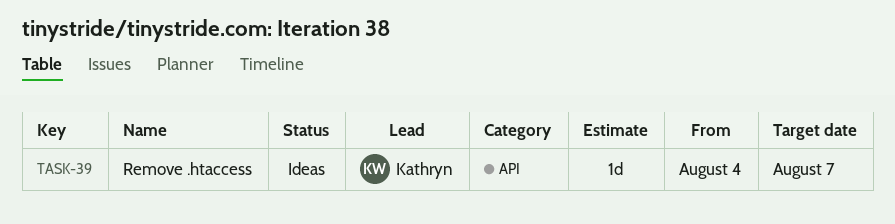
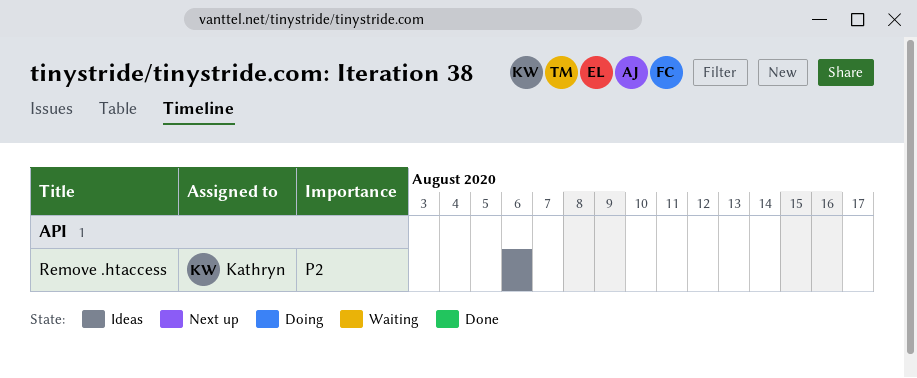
Remove .htaccess, start: Aug 4 -> Aug 6
Remove .htaccess, due: Aug 7 -> Aug 6

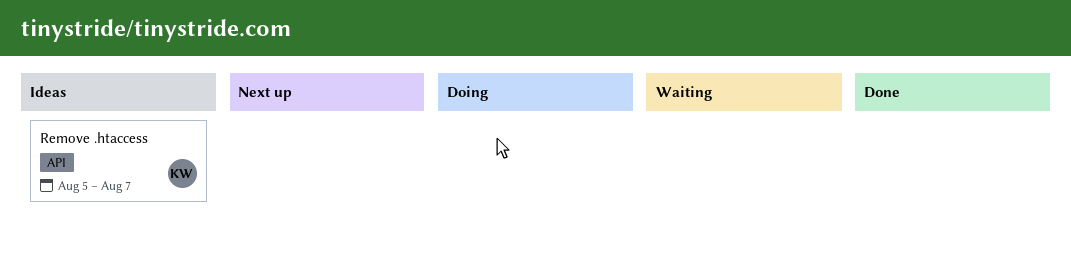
Remove .htaccess, start: Aug 6 -> Aug 5
Remove .htaccess, due: Aug 6 -> Aug 7

